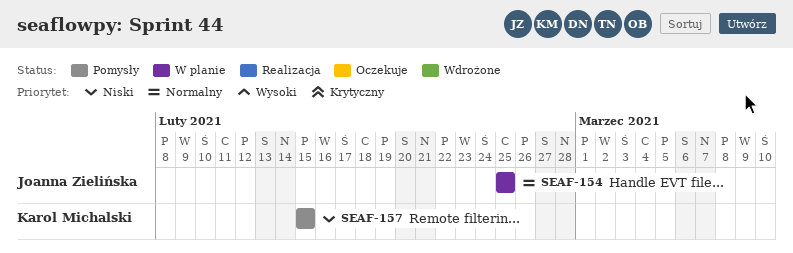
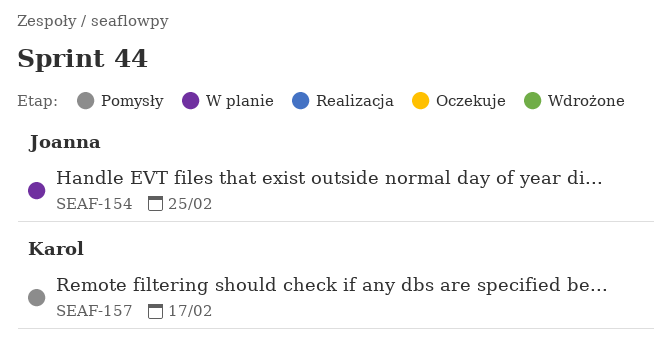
SEAF-157, due: Feb 15 -> Feb 17

